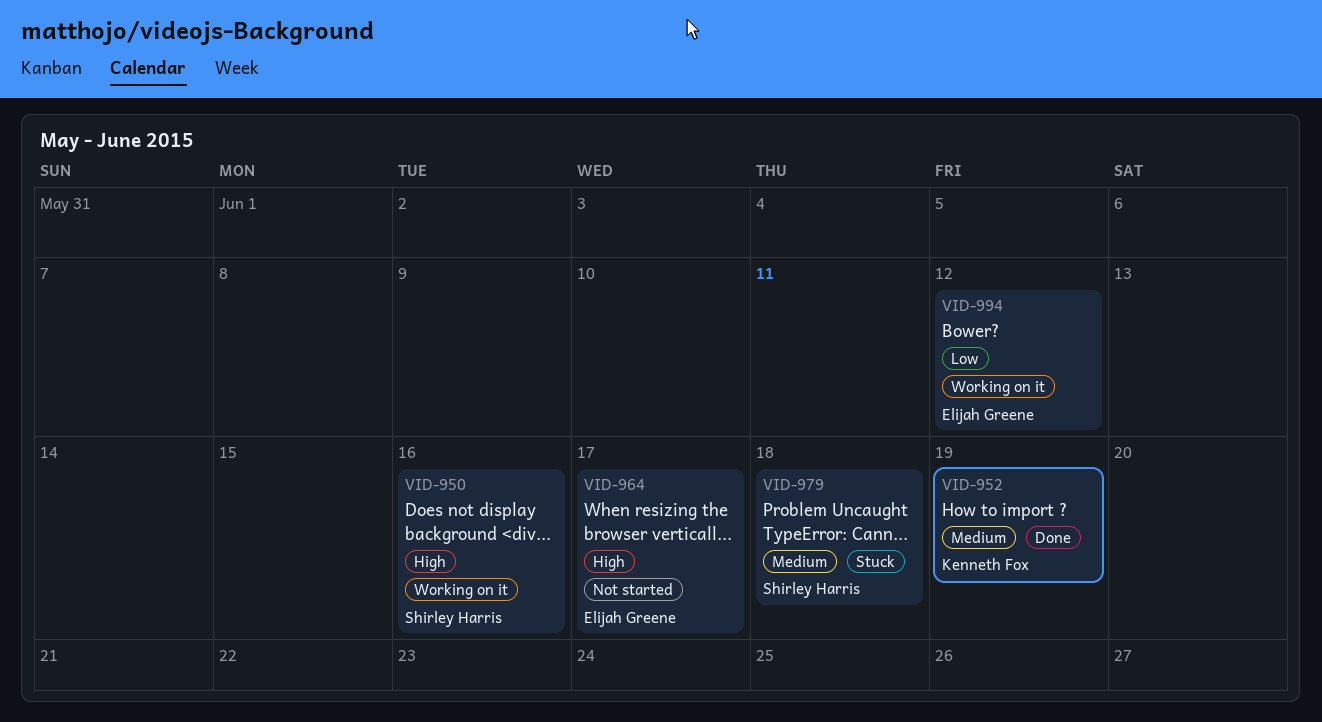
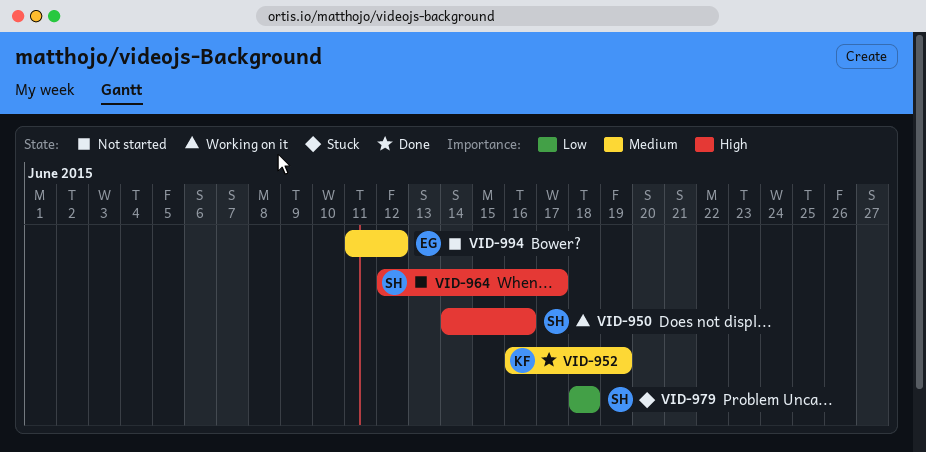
VID-964, owner: Elijah Greene -> Shirley Harris
VID-979, priority: Medium -> Low
VID-994, status: Working on it -> Not started
VID-994, priority: Low -> Medium

